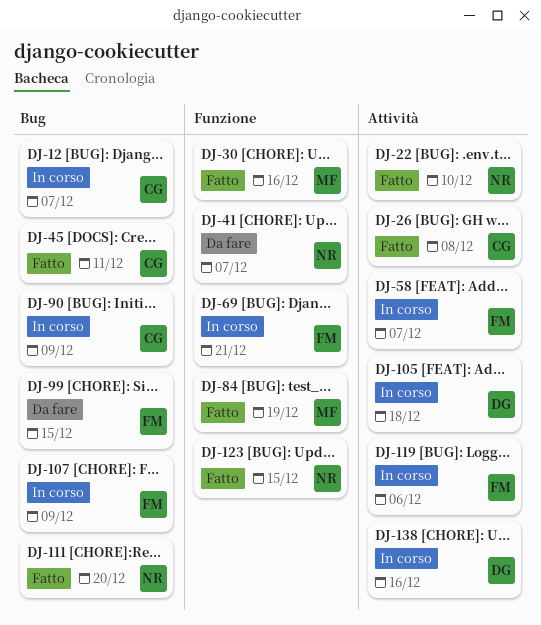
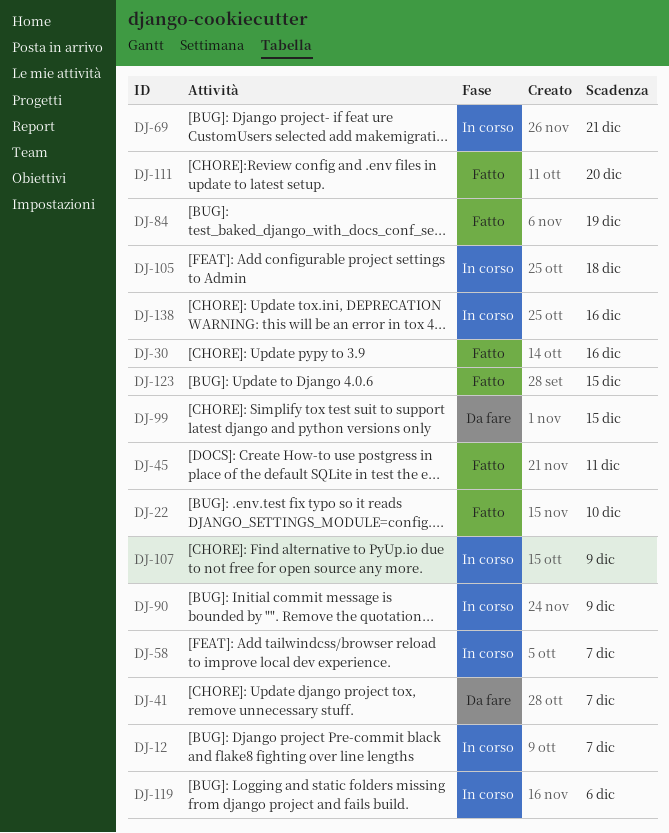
DJ-26: present -> none

